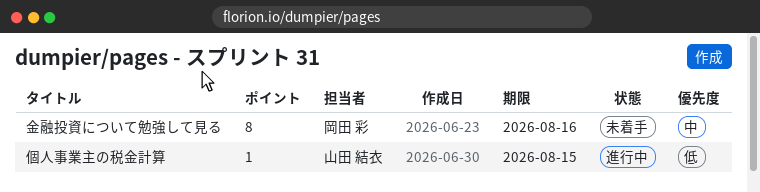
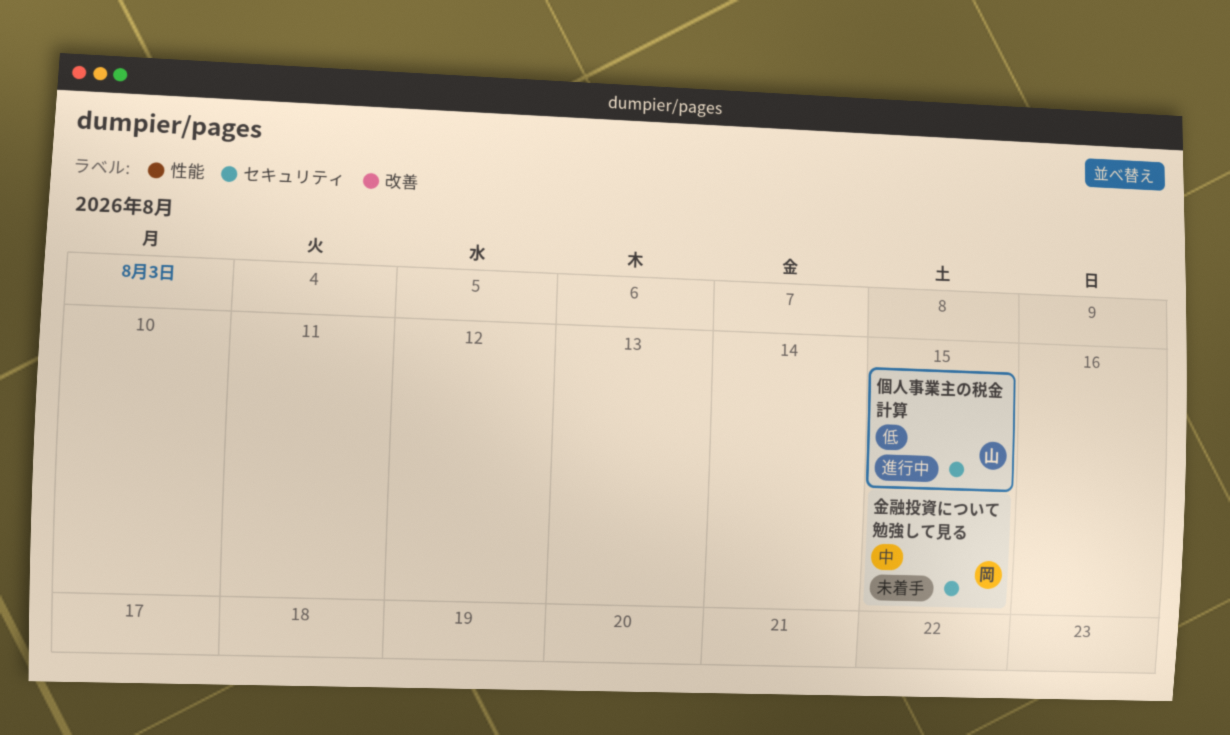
金融投資について勉強して見る, due: Aug 16 -> Aug 15

